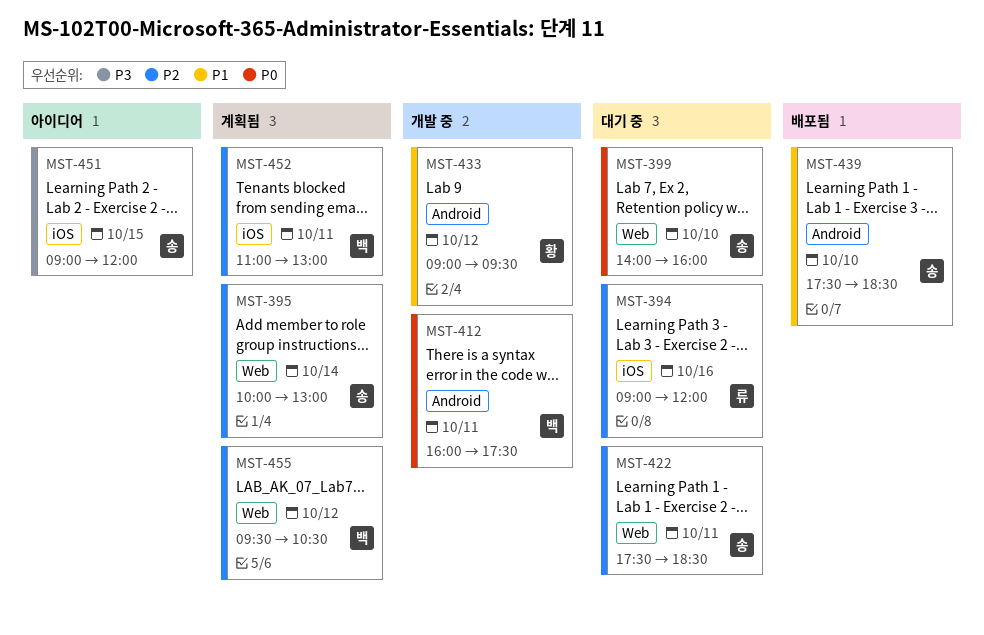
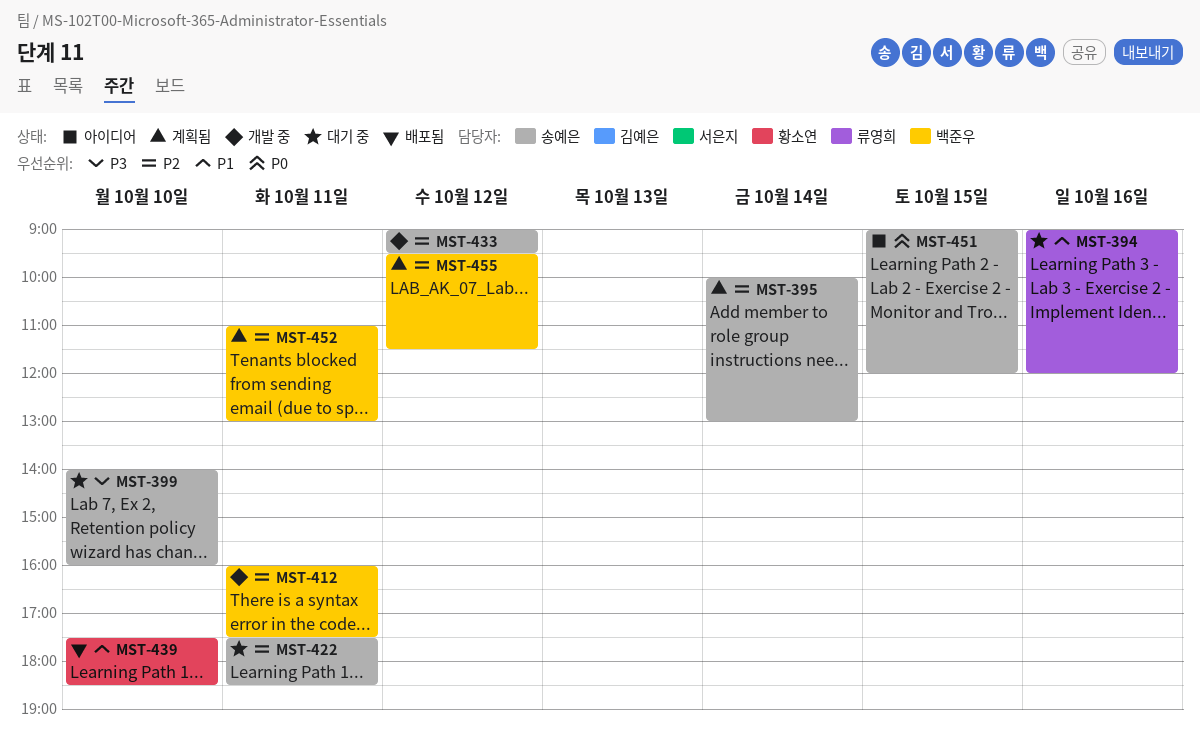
MST-394, priority: P2 -> P1
MST-399, priority: P0 -> P3
MST-412, priority: P0 -> P2
MST-433, owner: 황소연 -> 송예은
MST-433, priority: P1 -> P2
MST-439, owner: 송예은 -> 황소연
MST-451, priority: P3 -> P0
MST-455, ends: 10:30 -> 11:30

